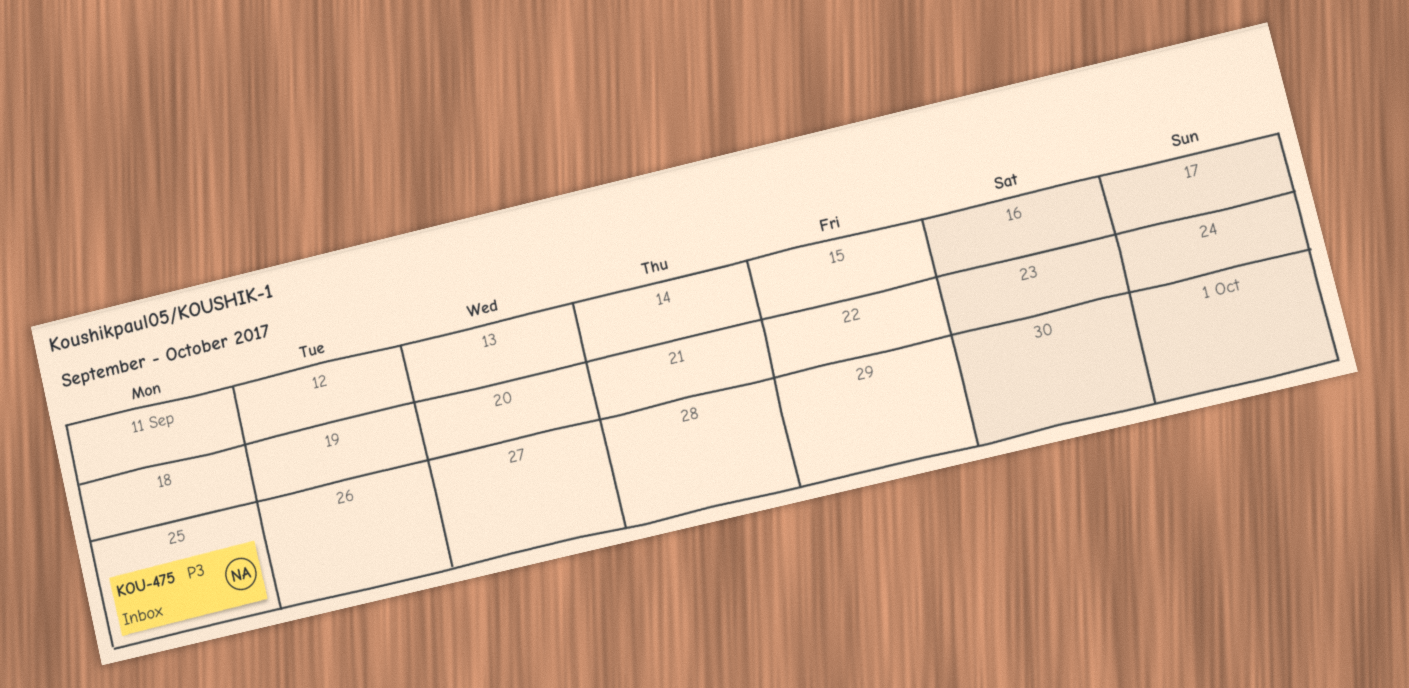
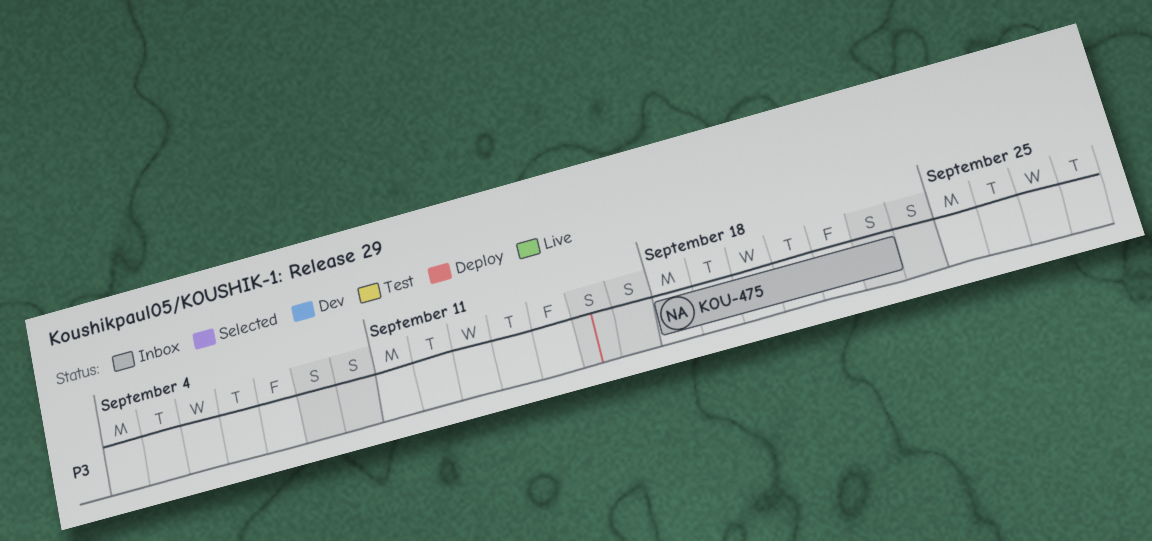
KOU-475, due: Sep 25 -> Sep 23

